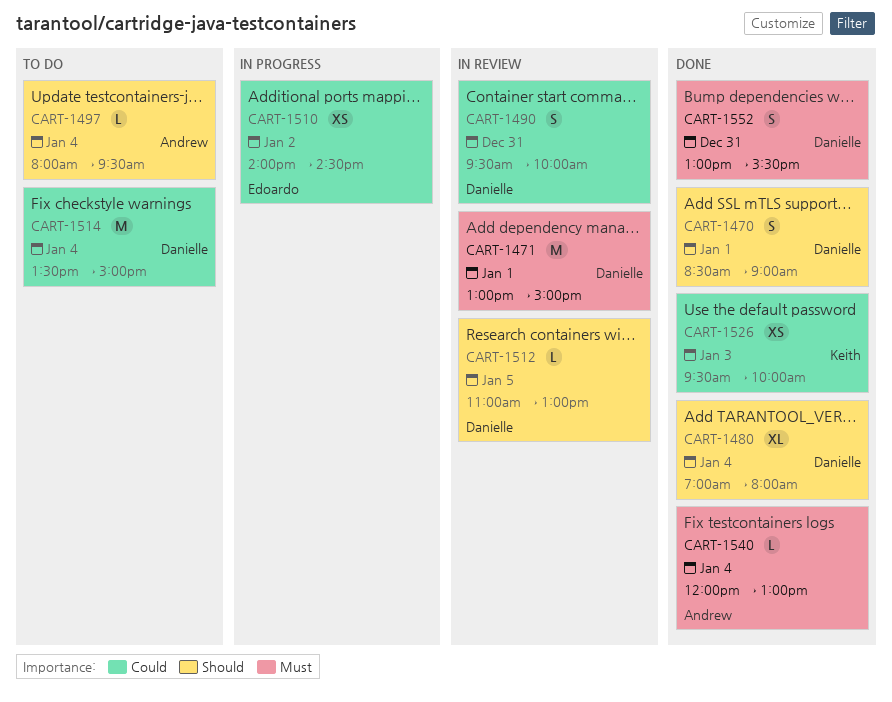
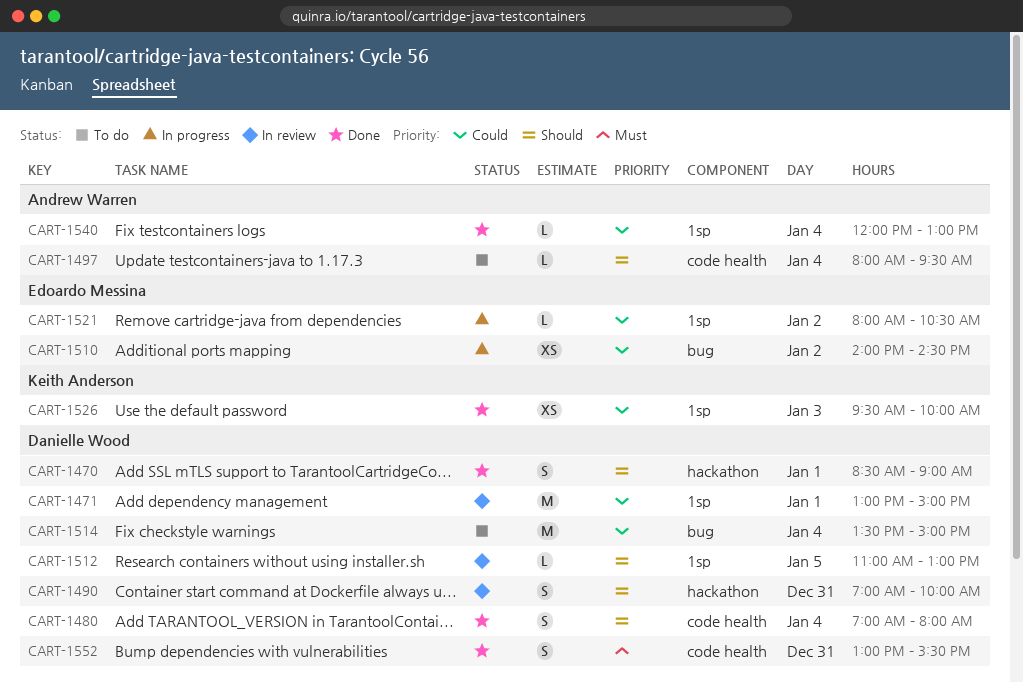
CART-1471, priority: Must -> Could
CART-1480, estimate: XL -> S
CART-1490, priority: Could -> Should
CART-1490, begins: 09:30 -> 07:00
CART-1521: none -> present
CART-1540, priority: Must -> Could

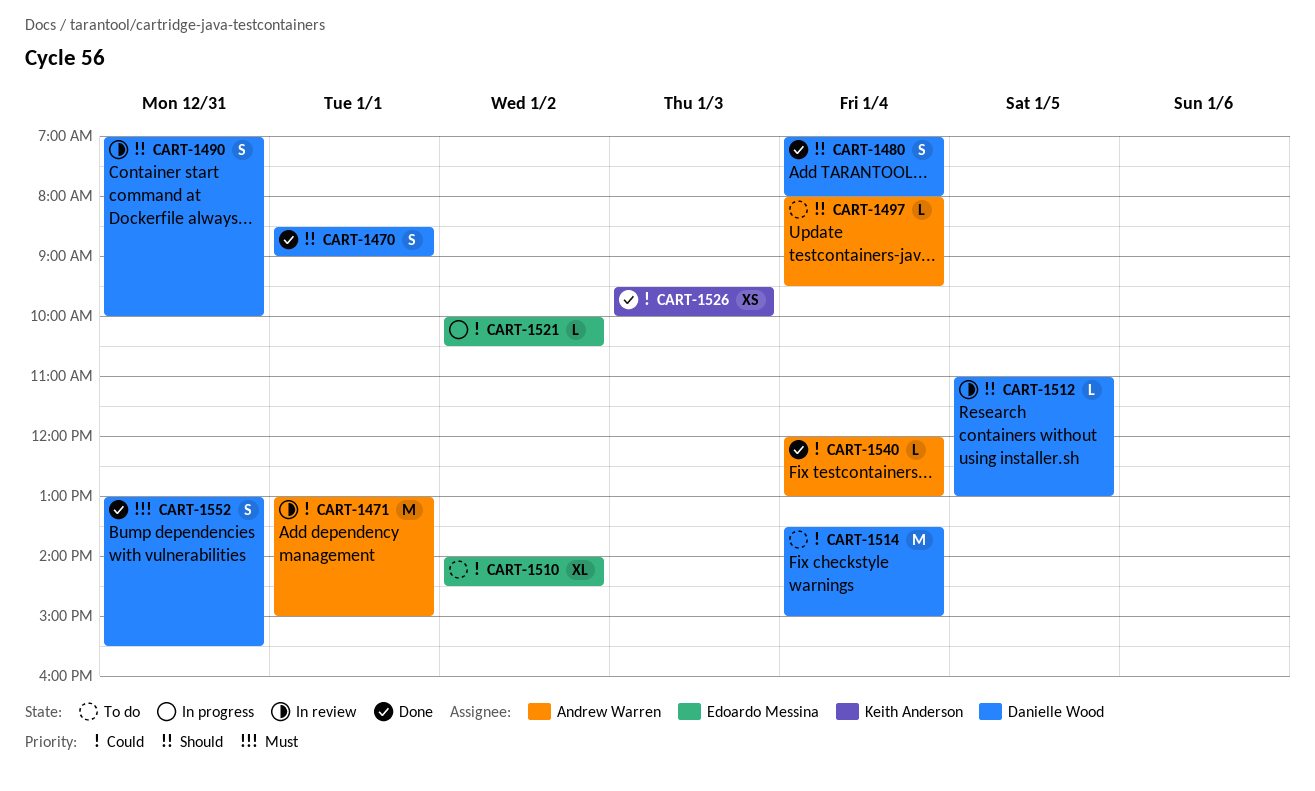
CART-1471, owner: Danielle Wood -> Andrew Warren
CART-1510, status: In progress -> To do
CART-1510, estimate: XS -> XL
CART-1521, begins: 08:00 -> 10:00

